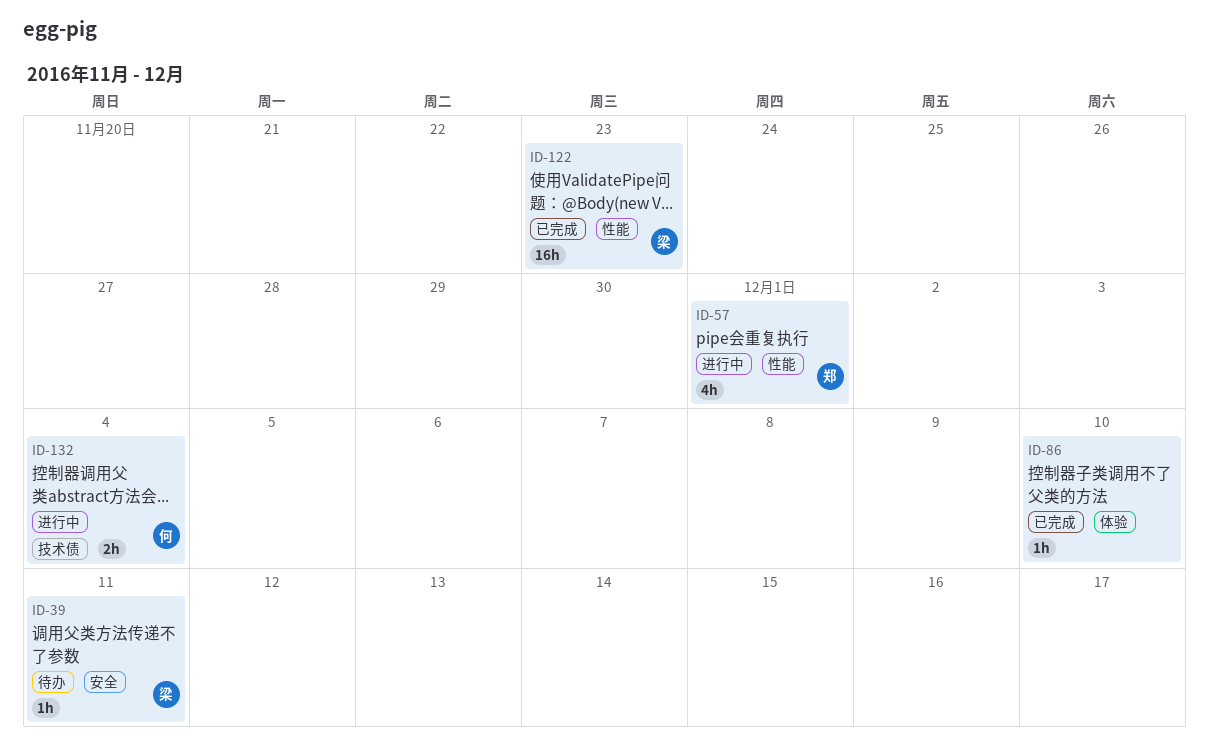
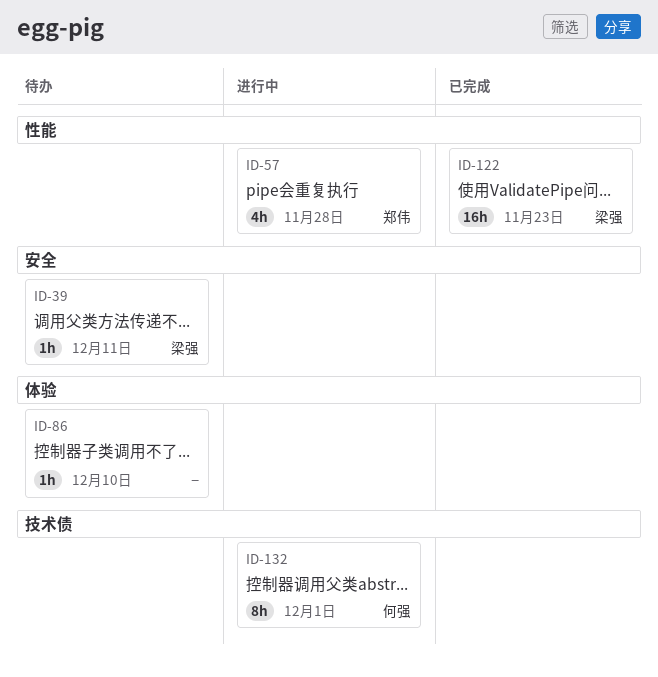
ID-57, due: Dec 1 -> Nov 28
ID-86, status: 已完成 -> 待办
ID-132, estimate: 2h -> 8h
ID-132, due: Dec 4 -> Dec 1

